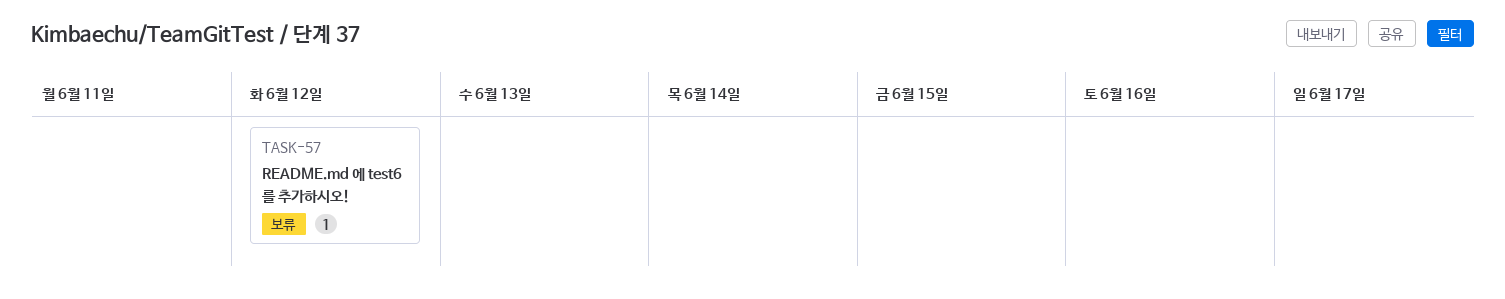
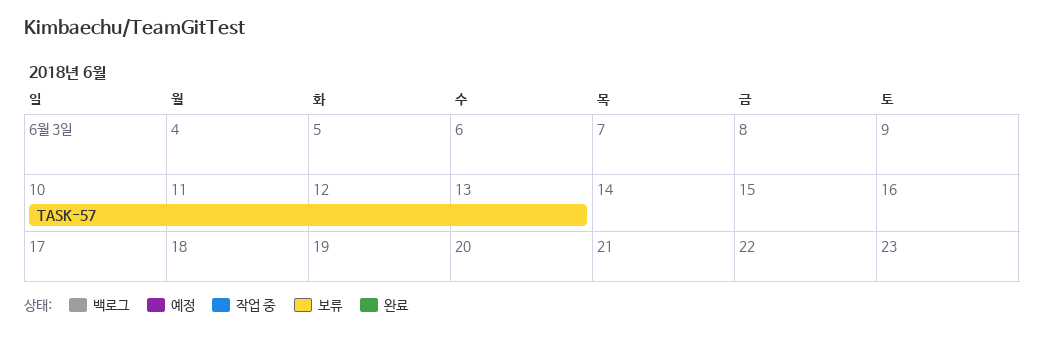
TASK-57, due: Jun 12 -> Jun 13

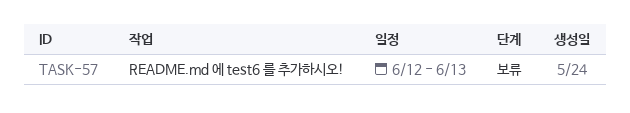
TASK-57, start: Jun 10 -> Jun 12

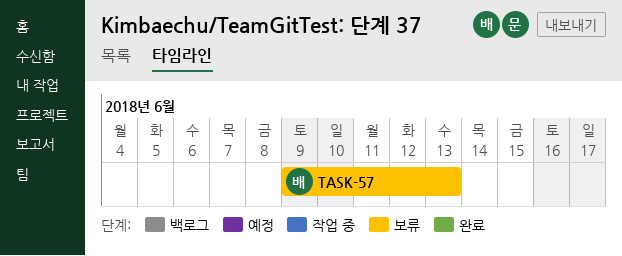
TASK-57, start: Jun 12 -> Jun 9

